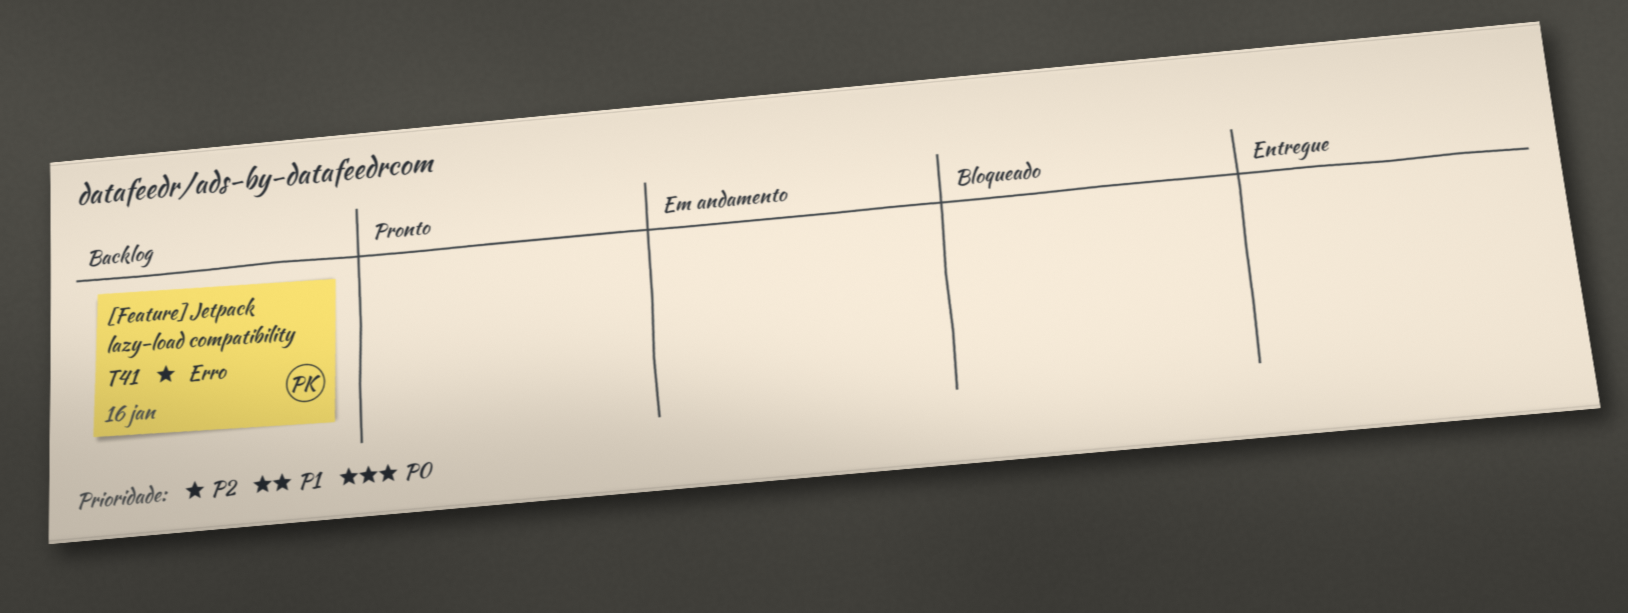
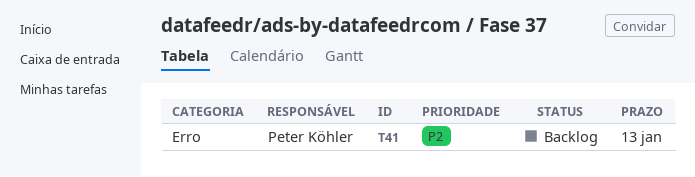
T41, due: Jan 16 -> Jan 13

